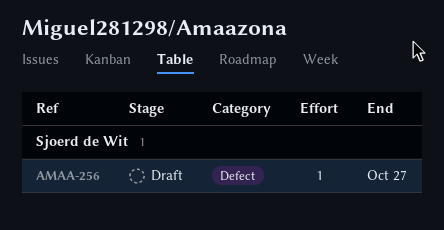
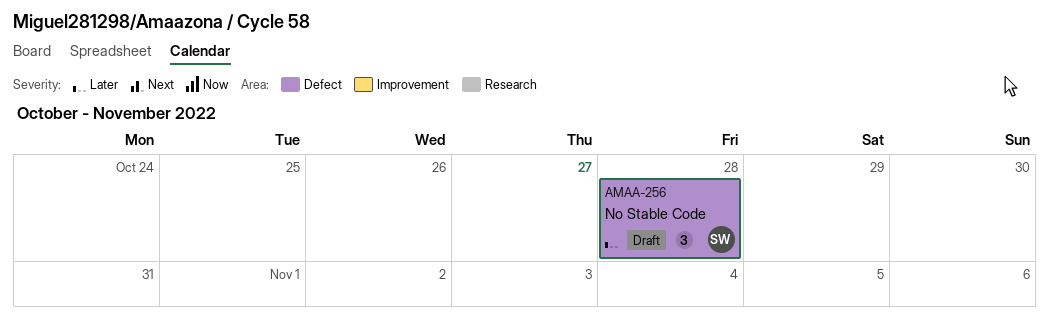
AMAA-256, estimate: 1 -> 3
AMAA-256, due: Oct 27 -> Oct 28

